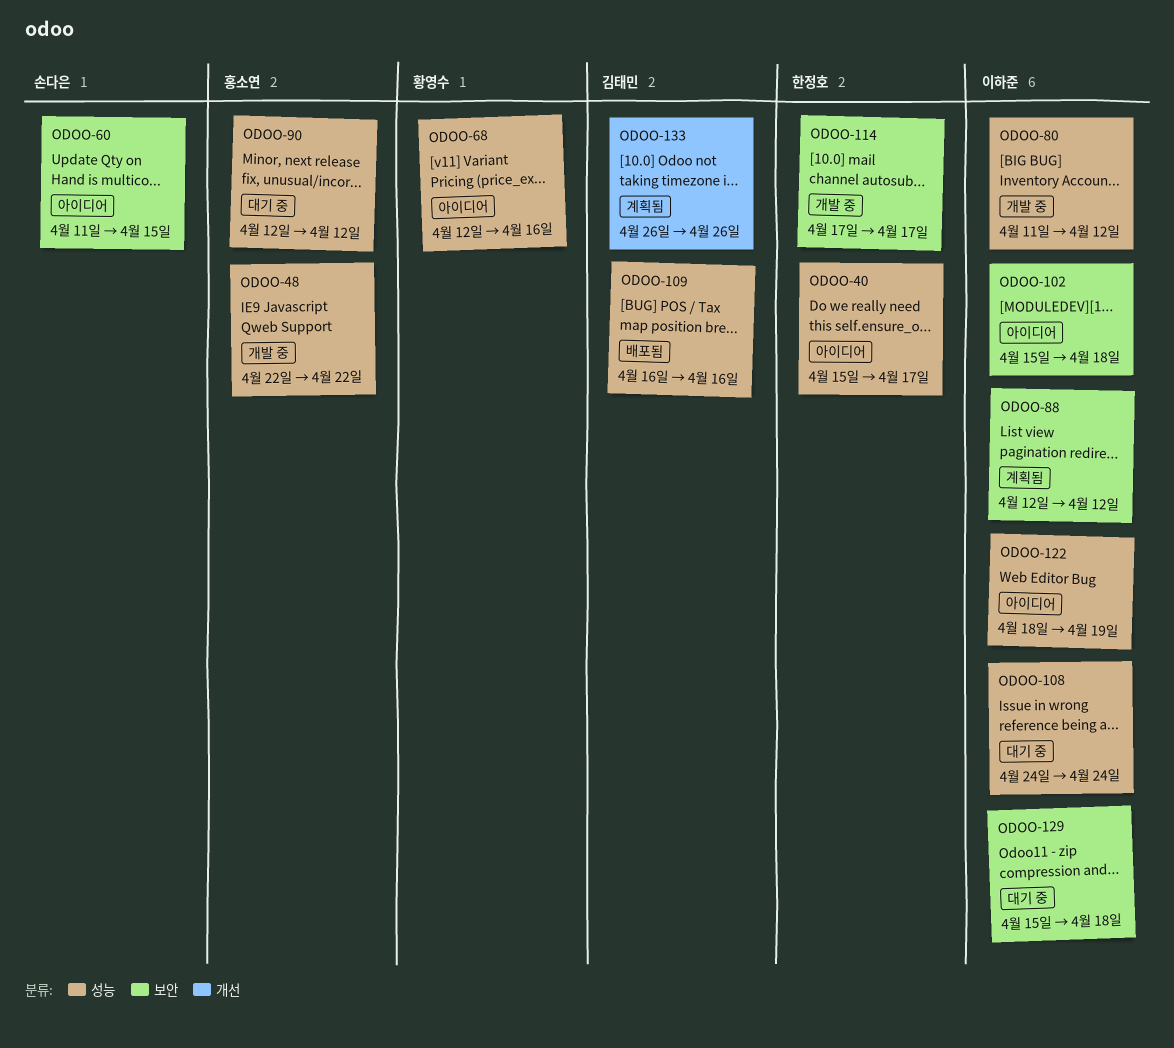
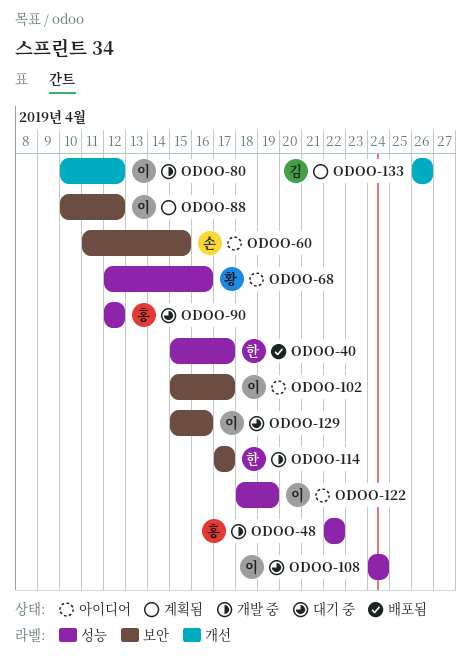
ODOO-40, status: 아이디어 -> 배포됨
ODOO-80, label: 성능 -> 개선
ODOO-80, start: Apr 11 -> Apr 10
ODOO-88, start: Apr 12 -> Apr 10
ODOO-102, due: Apr 18 -> Apr 17
ODOO-109: present -> none
ODOO-129, due: Apr 18 -> Apr 16

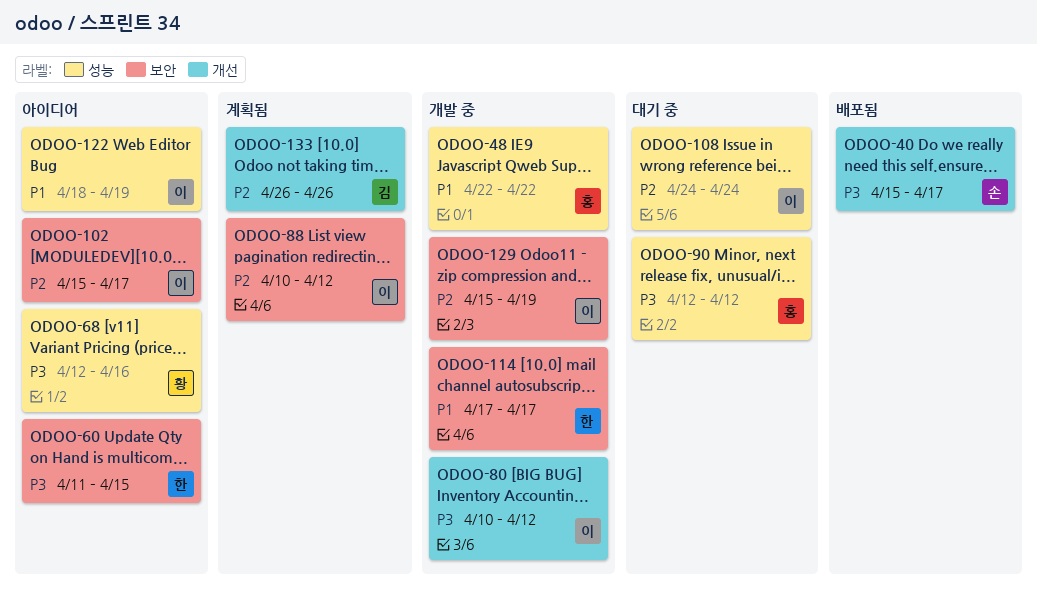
ODOO-40, owner: 한 -> 손
ODOO-40, label: 성능 -> 개선
ODOO-60, owner: 손 -> 한
ODOO-129, status: 대기 중 -> 개발 중
ODOO-129, due: Apr 16 -> Apr 19

